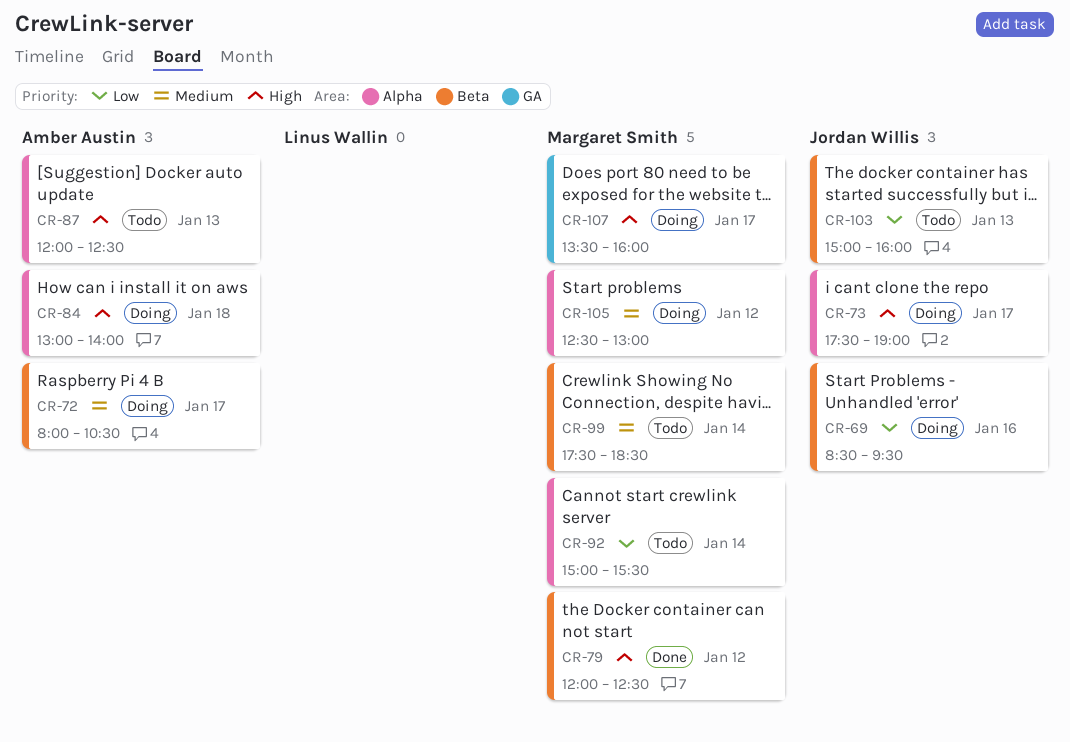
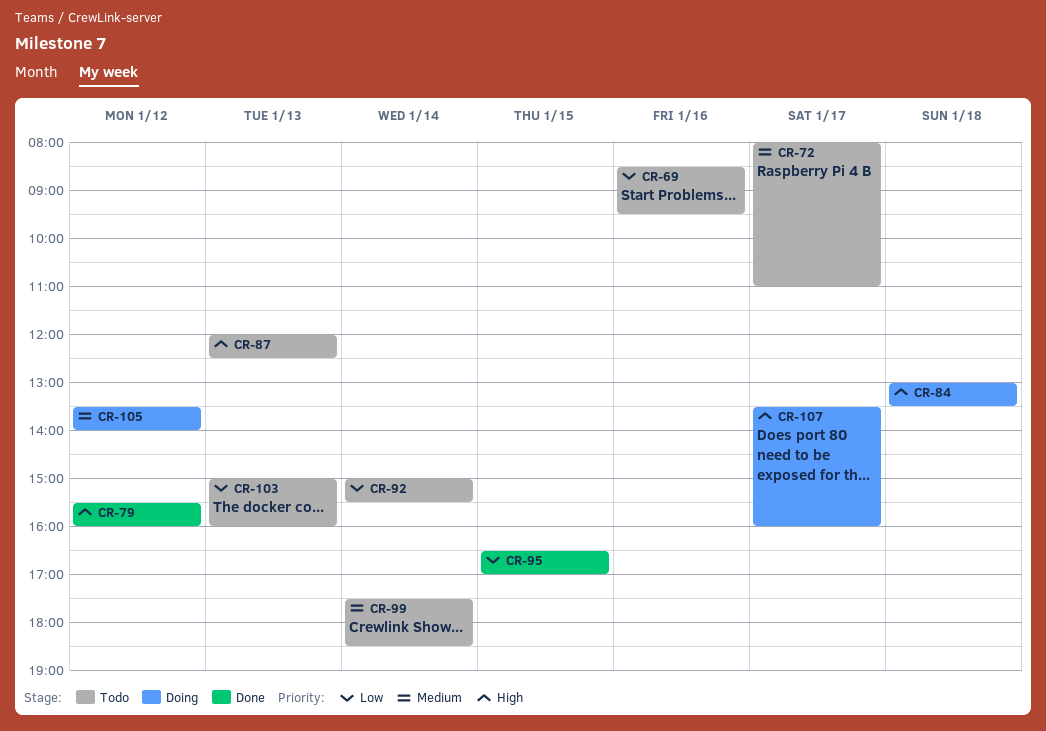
CR-69, status: Doing -> Todo
CR-72, status: Doing -> Todo
CR-72, ends: 10:30 -> 11:00
CR-73: present -> none
CR-79, begins: 12:00 -> 15:30
CR-79, ends: 12:30 -> 16:00
CR-84, ends: 14:00 -> 13:30
CR-95: none -> present
CR-105, begins: 12:30 -> 13:30
CR-105, ends: 13:00 -> 14:00

